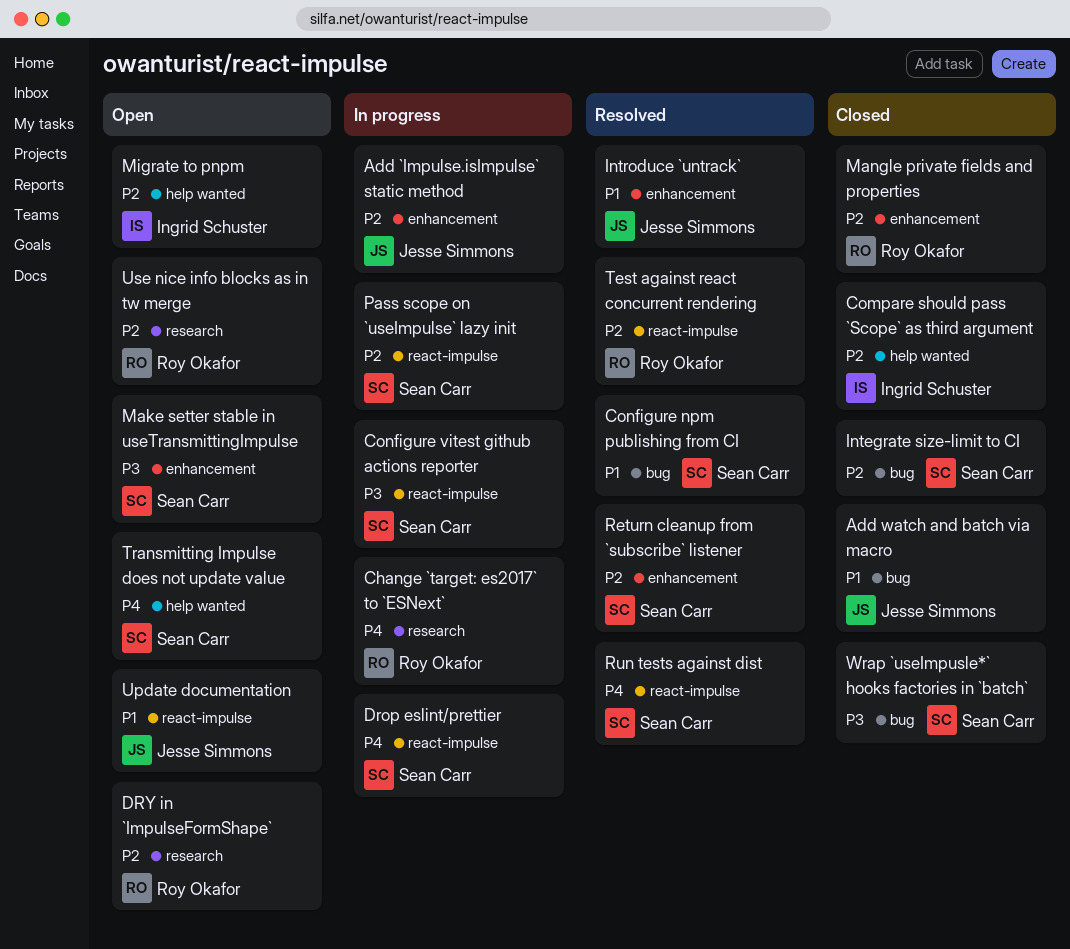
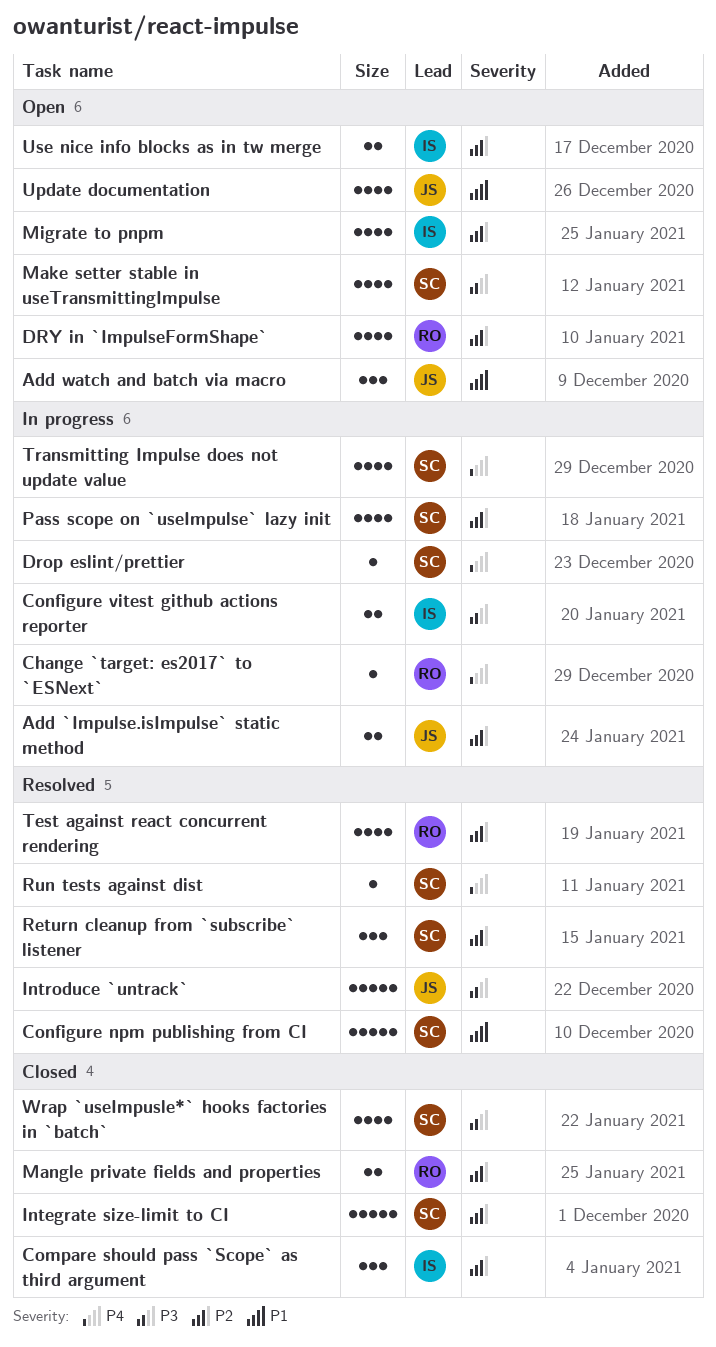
Add watch and batch via macro, status: Closed -> Open
Configure vitest github actions reporter, owner: Sean Carr -> Ingrid Schuster
Introduce `untrack`, priority: P1 -> P3
Transmitting Impulse does not update value, status: Open -> In progress
Use nice info blocks as in tw merge, owner: Roy Okafor -> Ingrid Schuster

